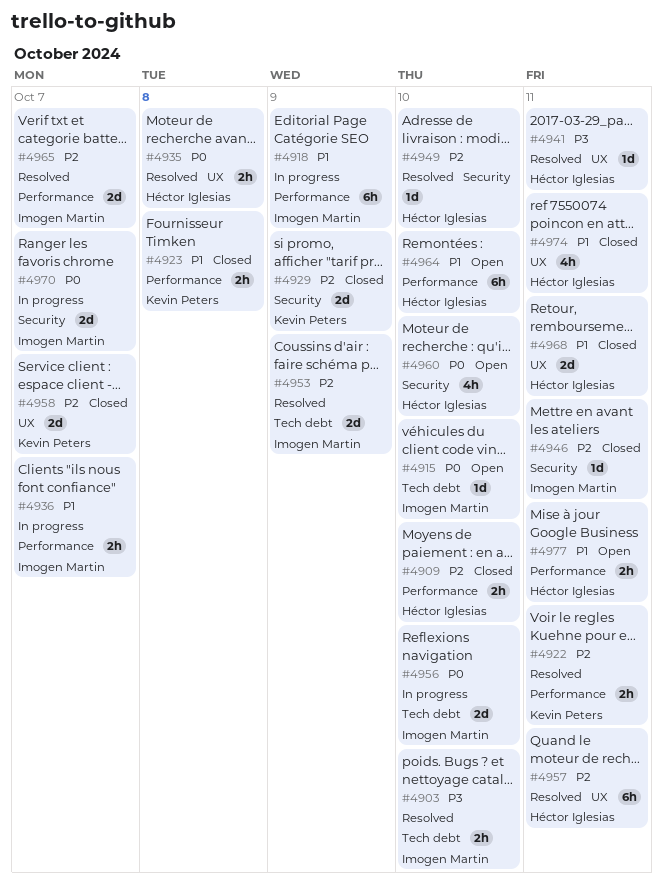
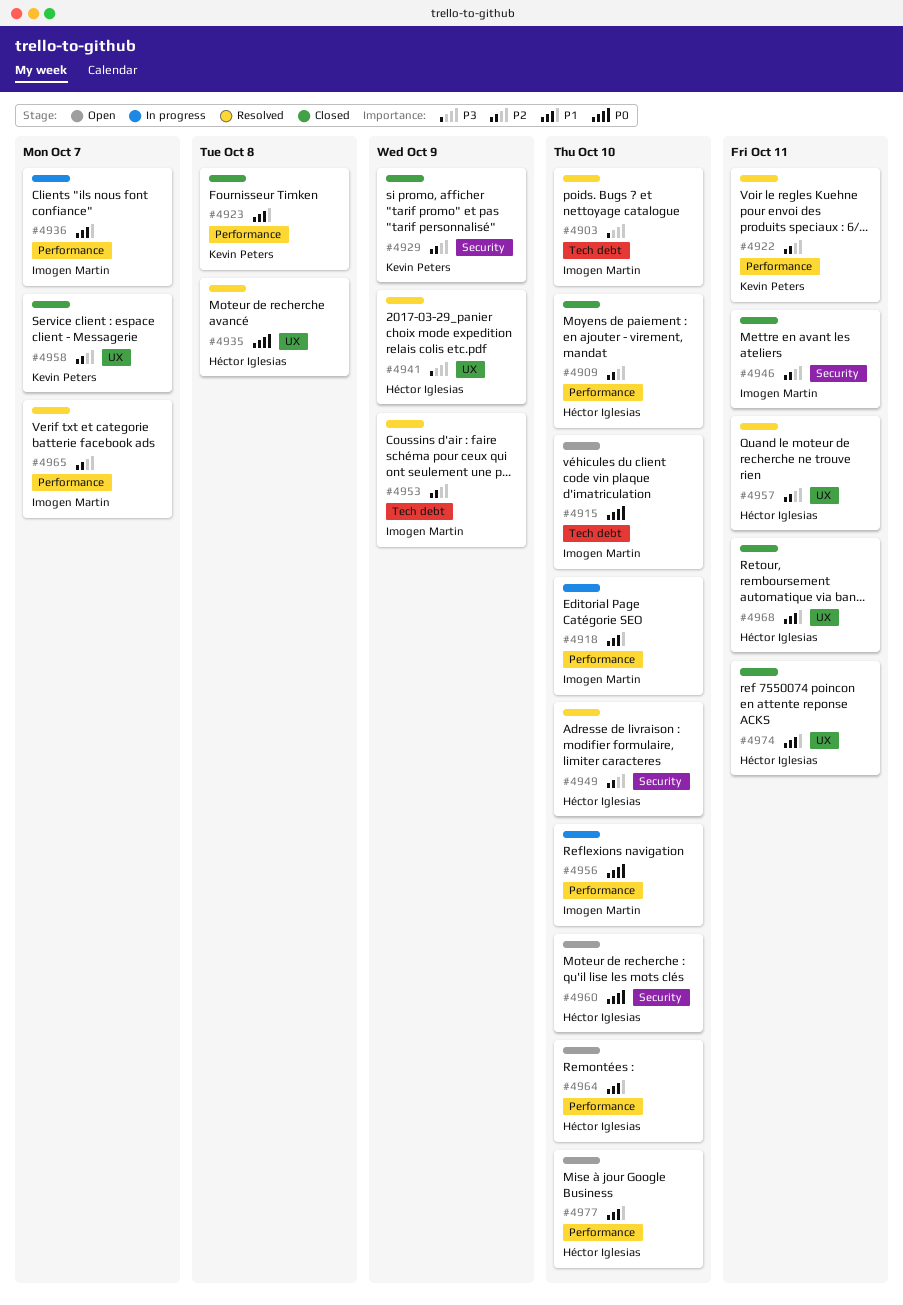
#4918, due: Oct 9 -> Oct 10
#4941, due: Oct 11 -> Oct 9
#4956, label: Tech debt -> Performance
#4970: present -> none
#4977, due: Oct 11 -> Oct 10

